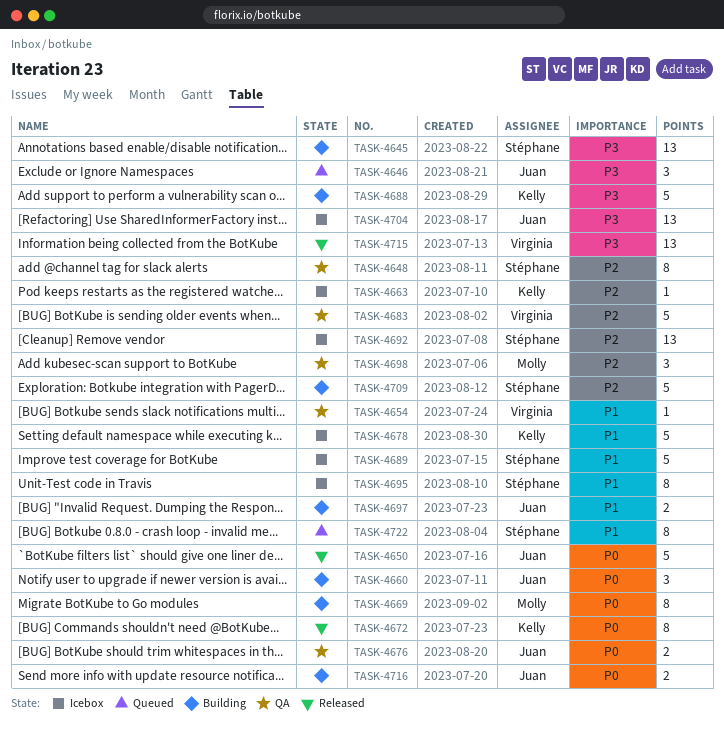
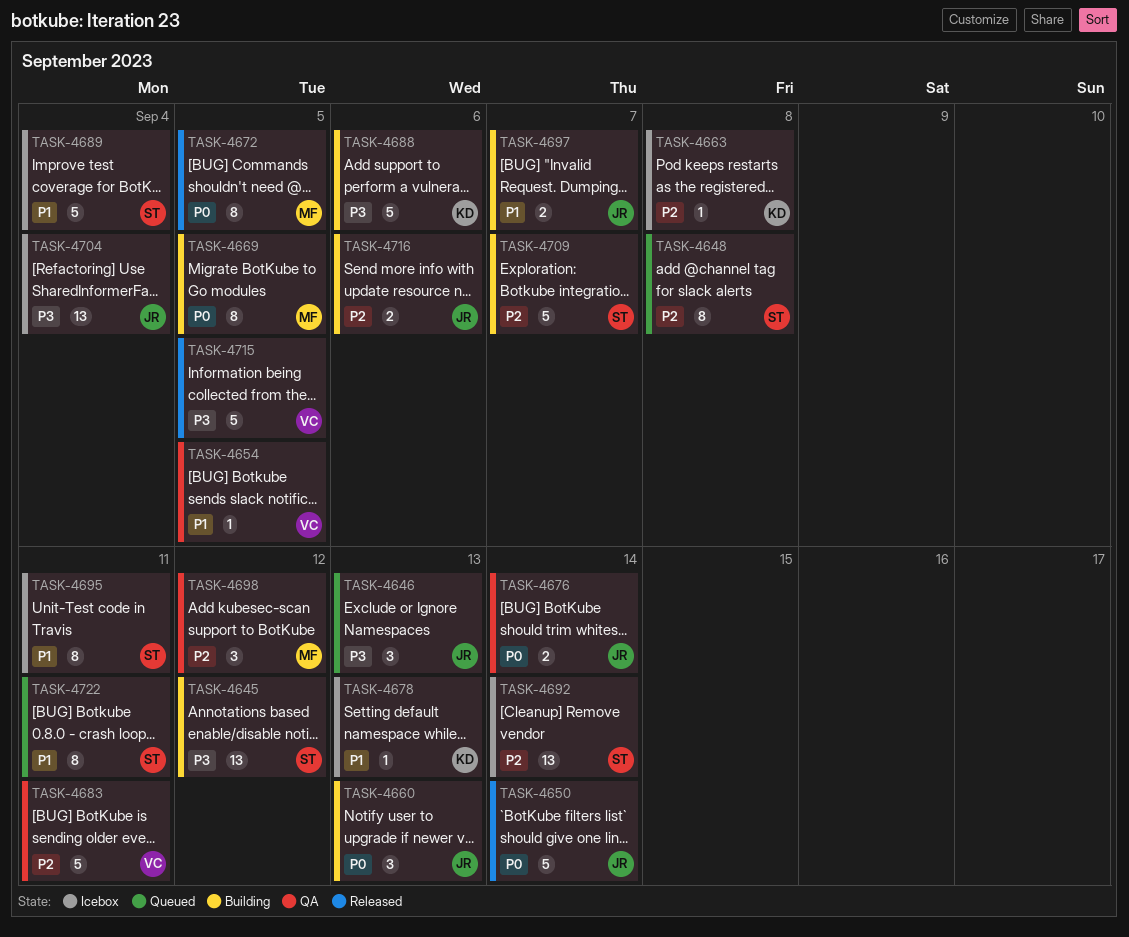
TASK-4648, status: QA -> Queued
TASK-4672, owner: Kelly -> Molly
TASK-4678, estimate: 5 -> 1
TASK-4715, estimate: 13 -> 5
TASK-4716, priority: P0 -> P2

